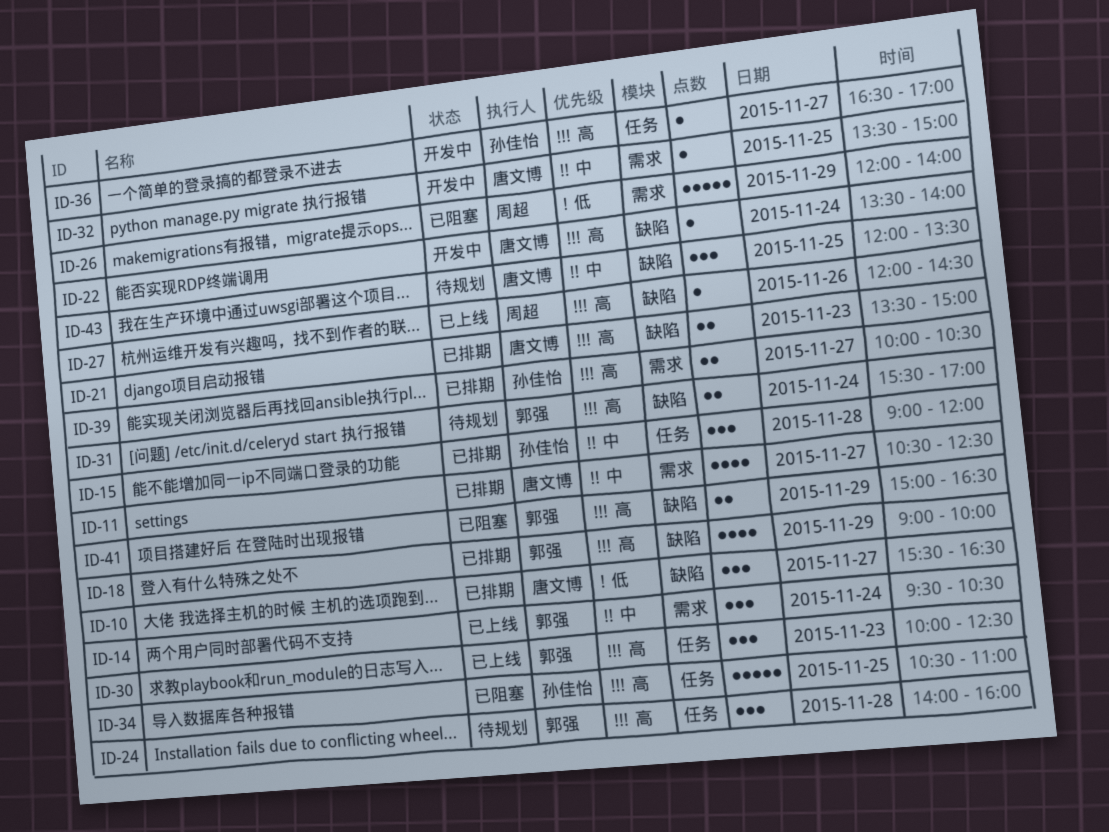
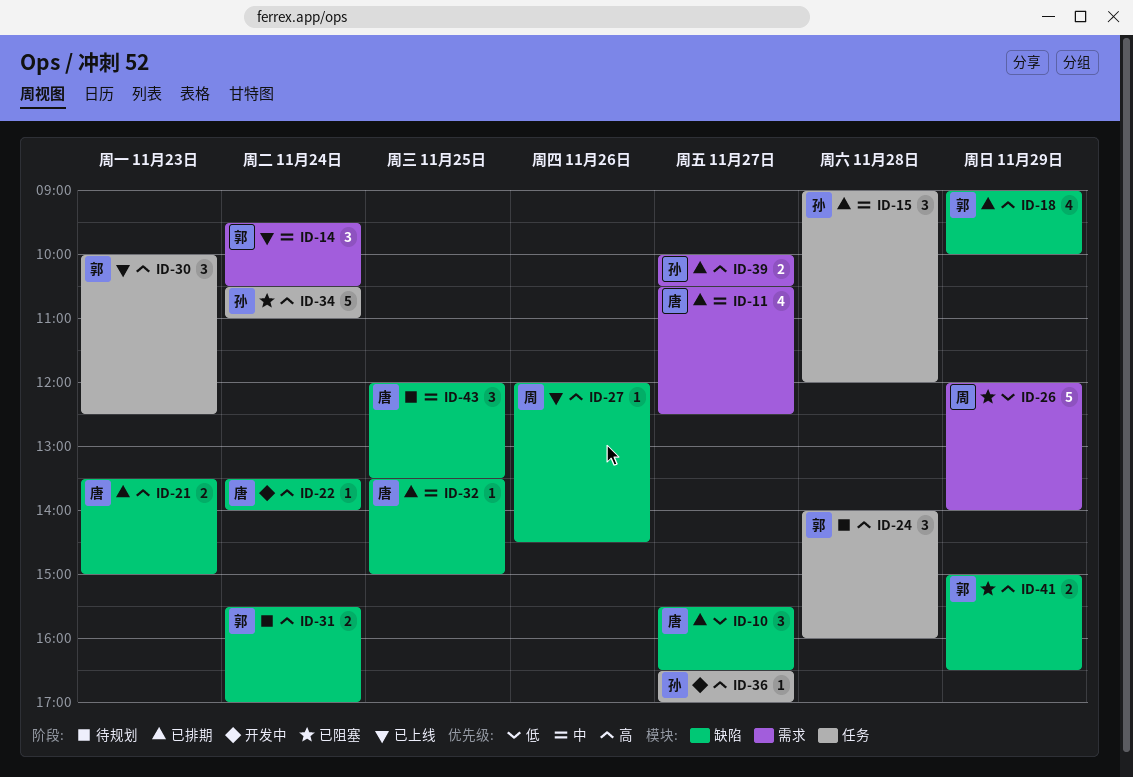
ID-32, status: 开发中 -> 已排期
ID-32, label: 需求 -> 缺陷
ID-34, day: Nov 25 -> Nov 24

